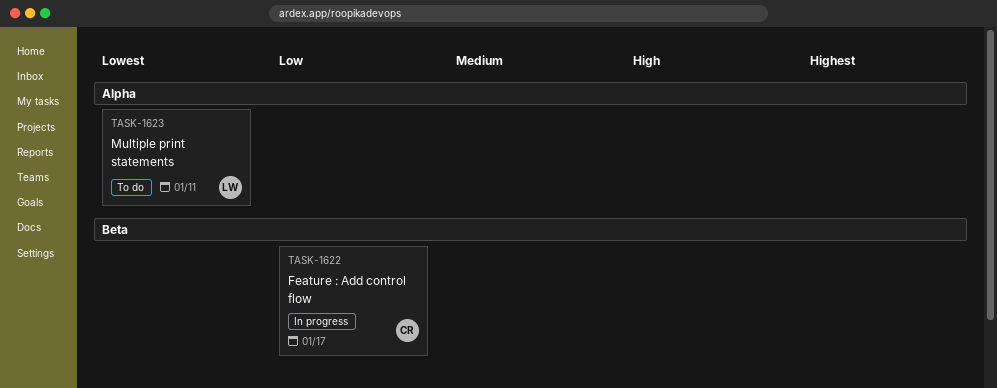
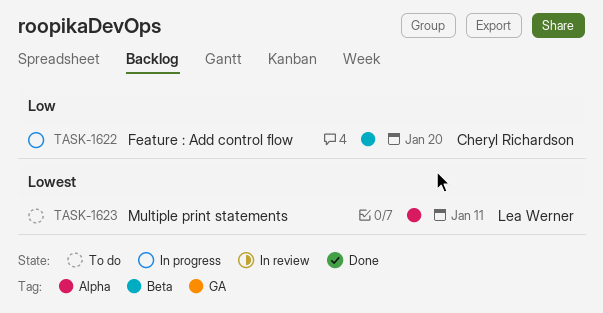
TASK-1622, due: Jan 17 -> Jan 20

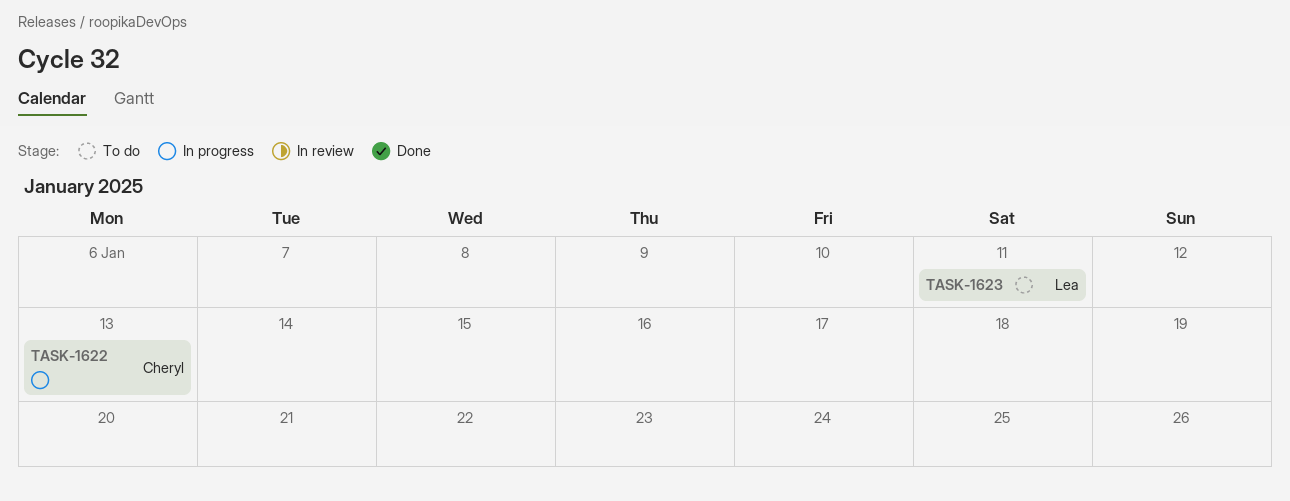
TASK-1622, due: Jan 20 -> Jan 13

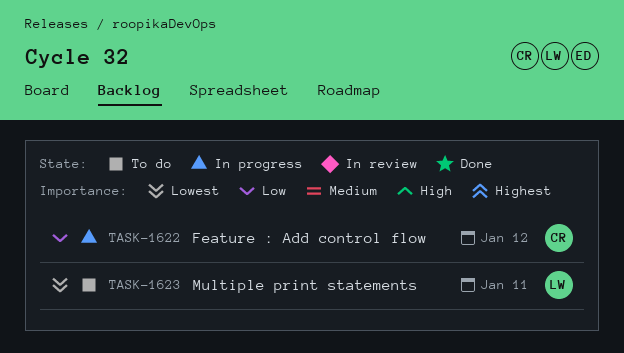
TASK-1622, due: Jan 13 -> Jan 12

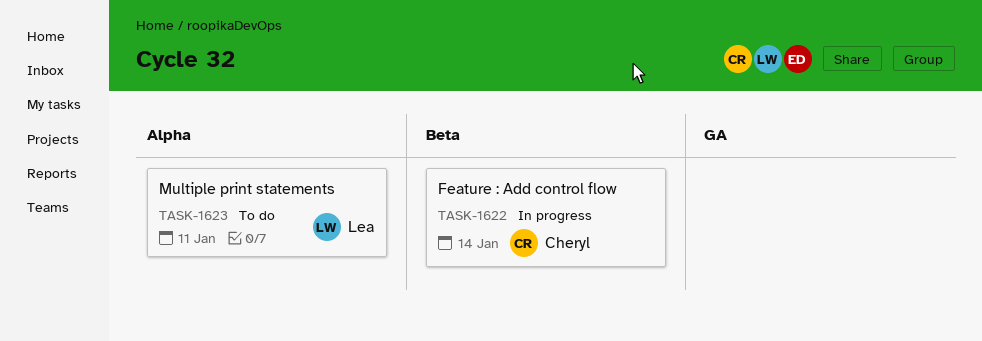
TASK-1622, due: Jan 12 -> Jan 14

